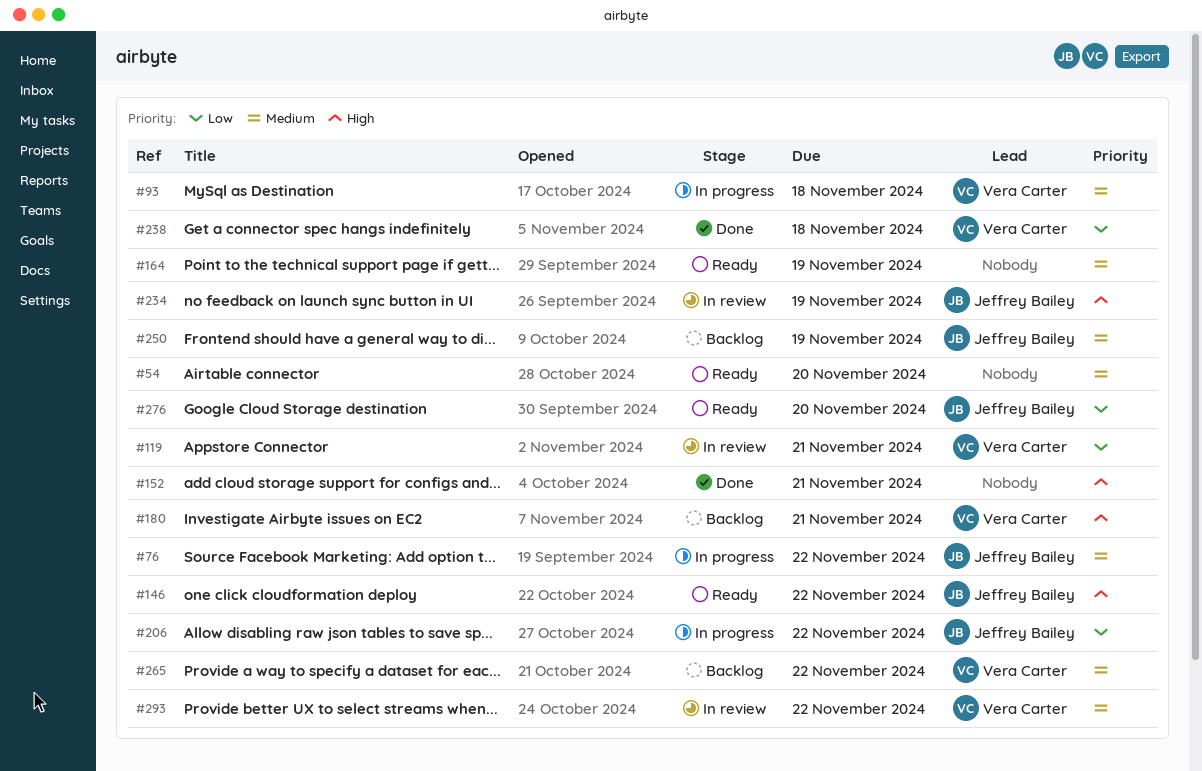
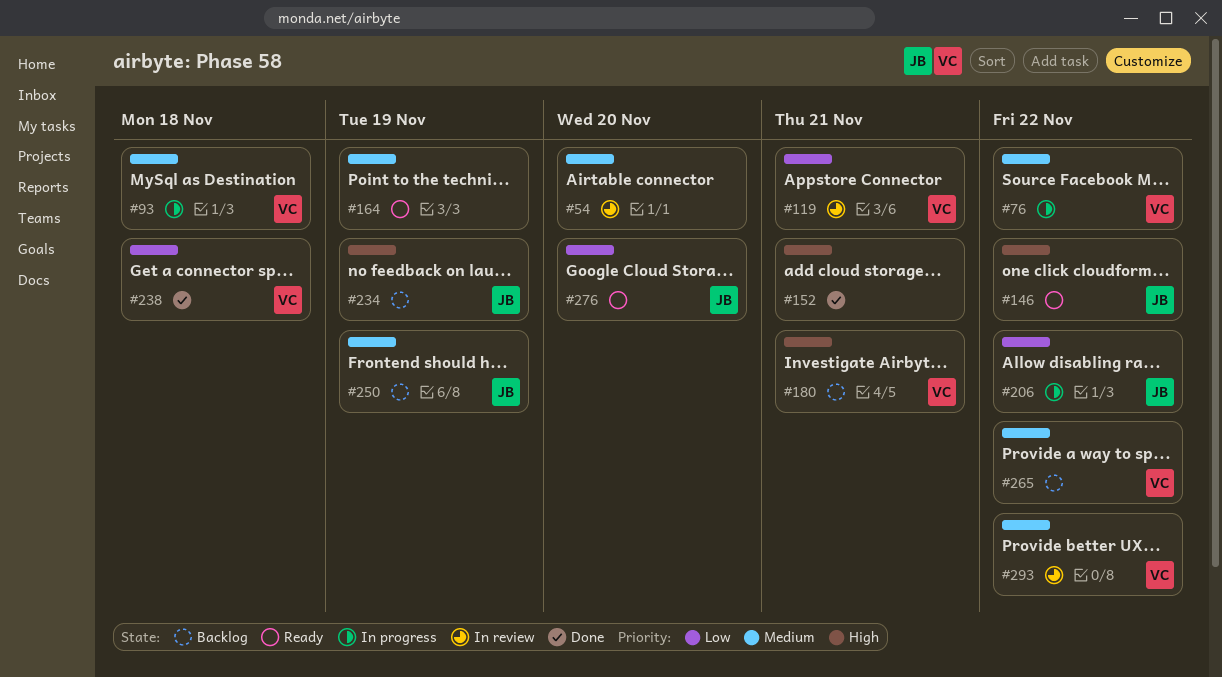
#54, status: Ready -> In review
#76, owner: Jeffrey Bailey -> Vera Carter
#234, status: In review -> Backlog

